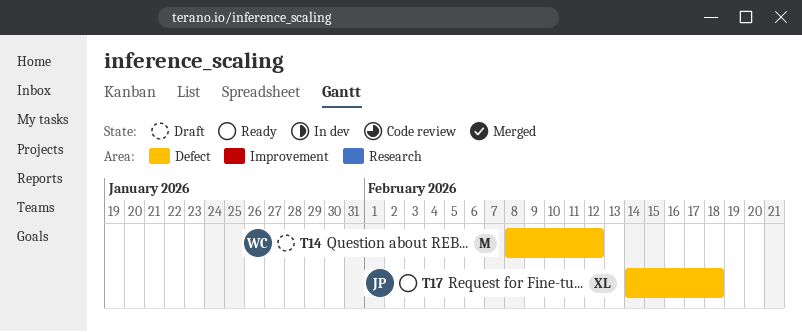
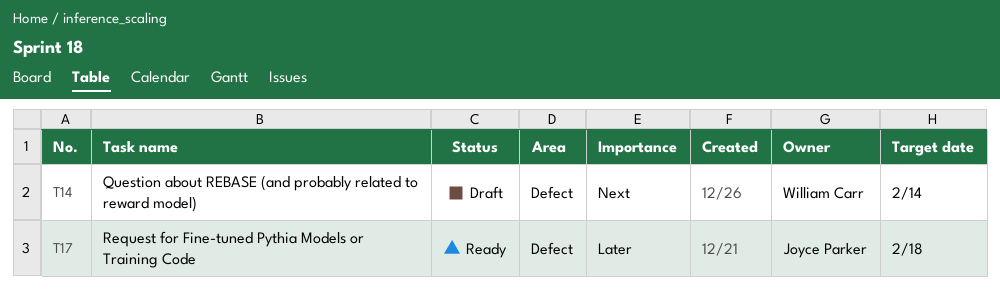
T14, due: Feb 12 -> Feb 14

